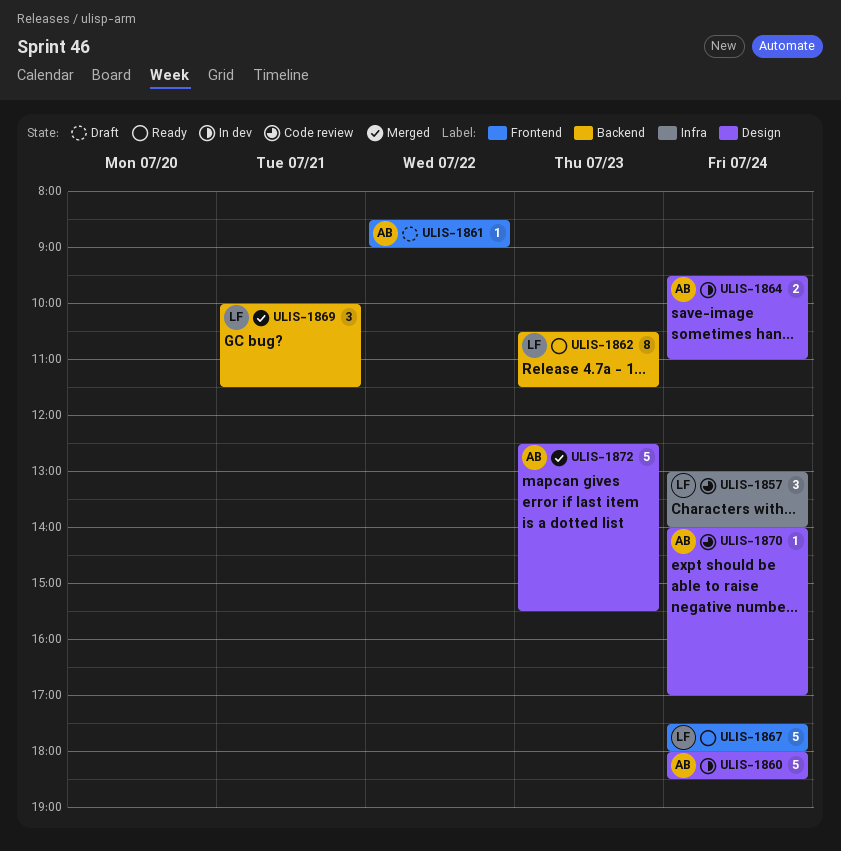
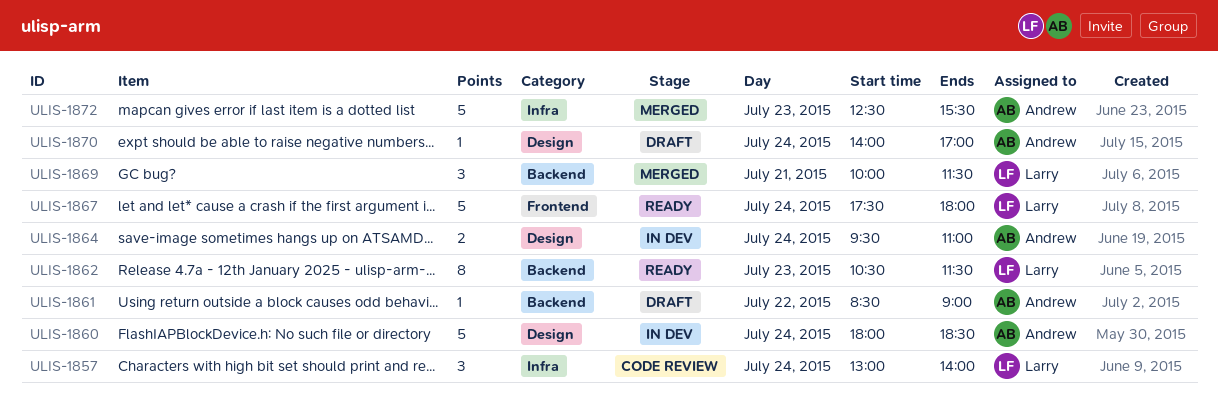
ULIS-1861, label: Frontend -> Backend
ULIS-1870, status: Code review -> Draft
ULIS-1872, label: Design -> Infra

